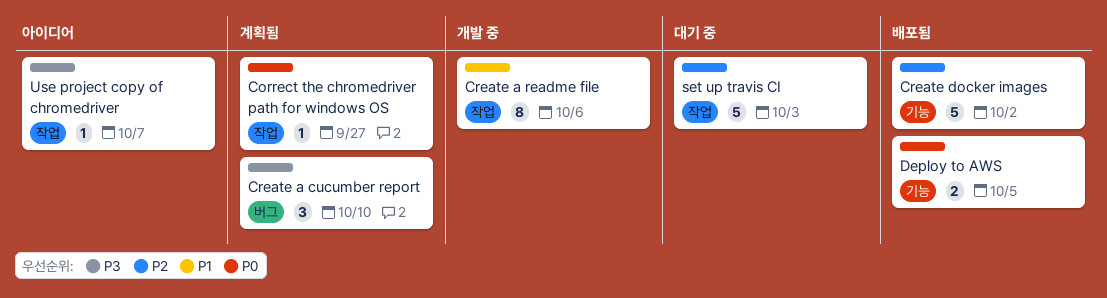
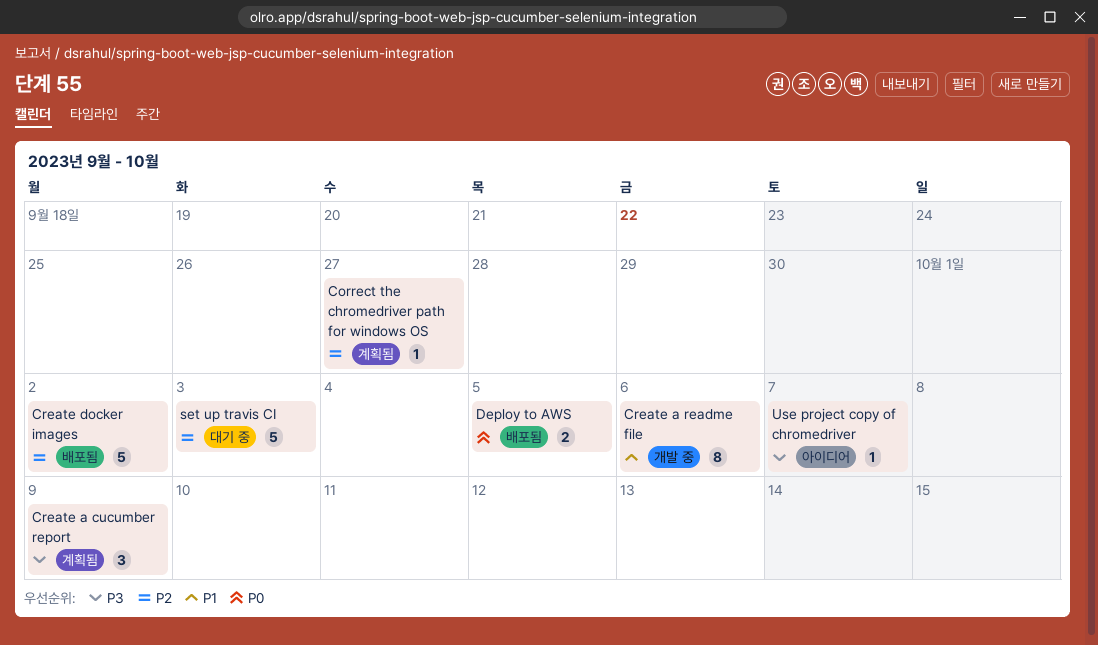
Correct the chromedriver path for windows OS, priority: P0 -> P2
Create a cucumber report, due: Oct 10 -> Oct 9

